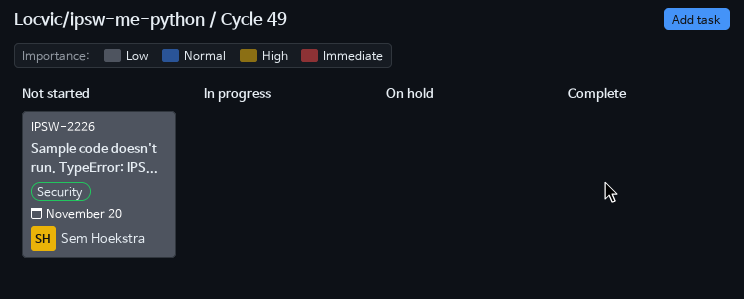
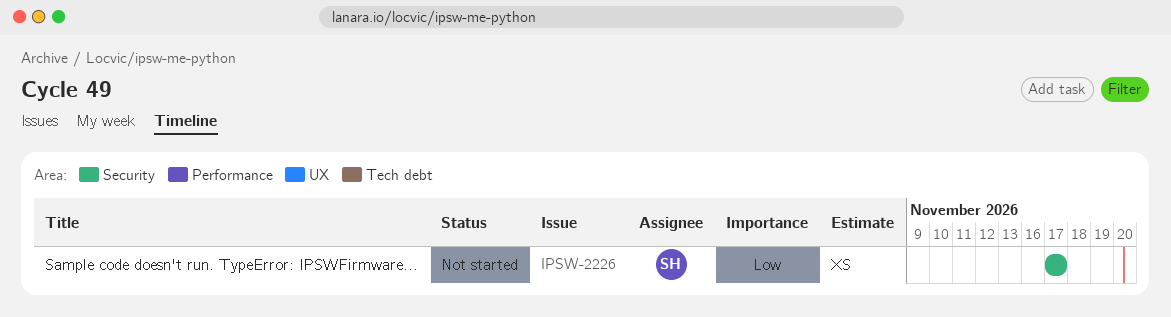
IPSW-2226, due: Nov 20 -> Nov 17

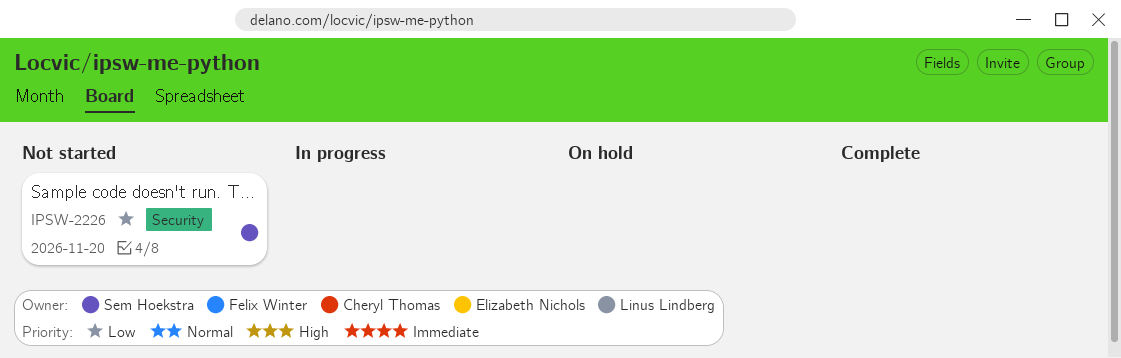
IPSW-2226, due: Nov 17 -> Nov 20

